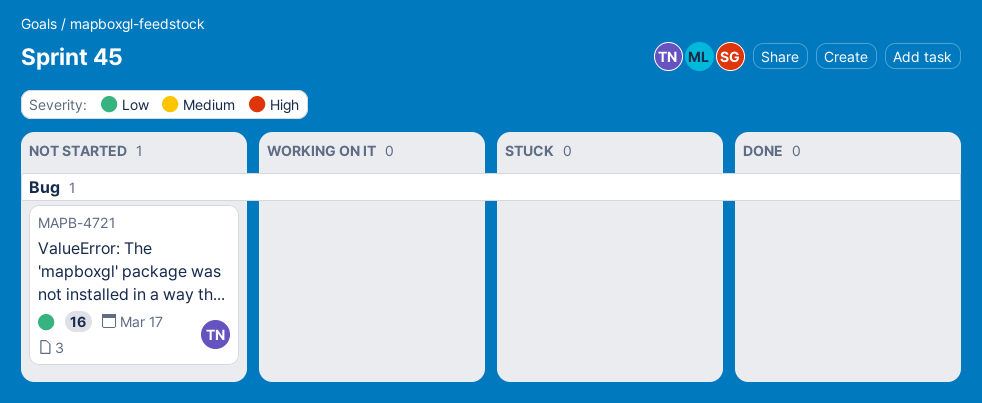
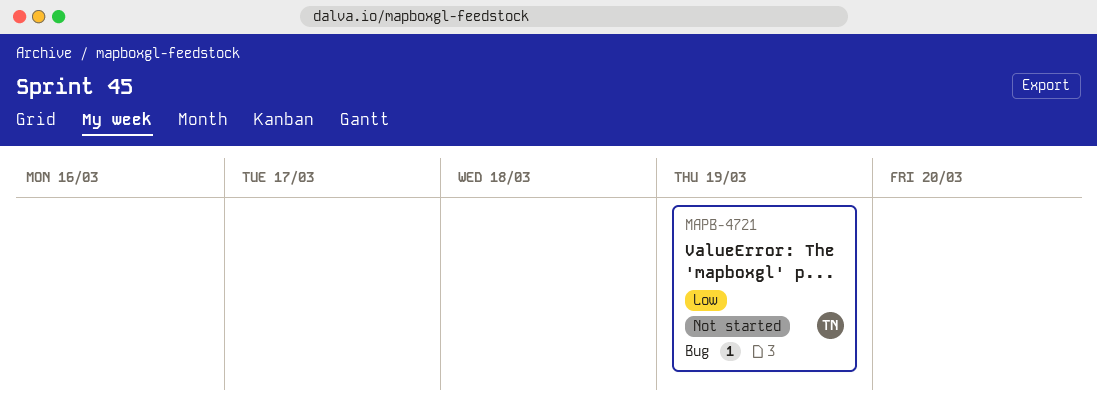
MAPB-4721, estimate: 16 -> 1
MAPB-4721, due: Mar 17 -> Mar 19

